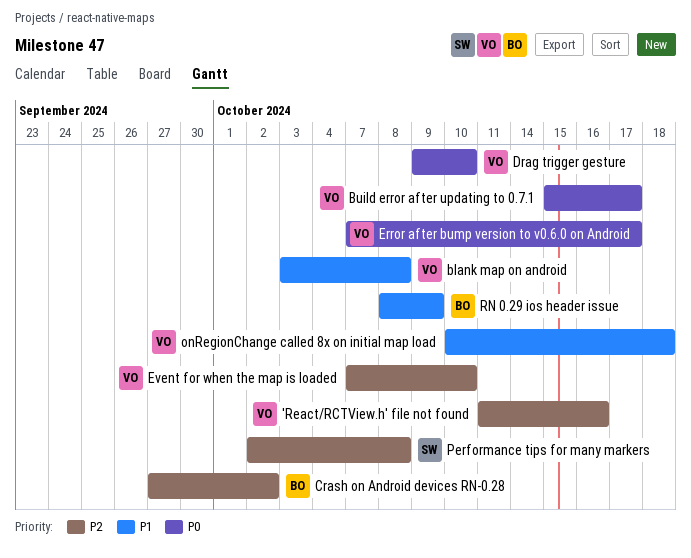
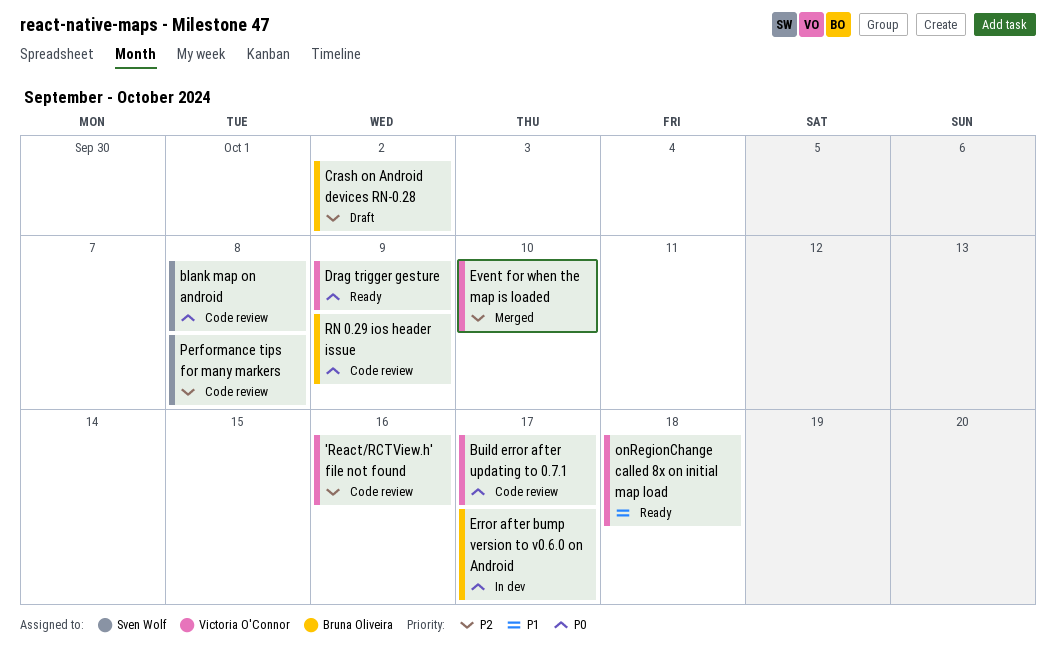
blank map on android, owner: Victoria O'Connor -> Sven Wolf
blank map on android, priority: P1 -> P0
Drag trigger gesture, due: Oct 10 -> Oct 9
Error after bump version to v0.6.0 on Android, owner: Victoria O'Connor -> Bruna Oliveira
RN 0.29 ios header issue, priority: P1 -> P0

